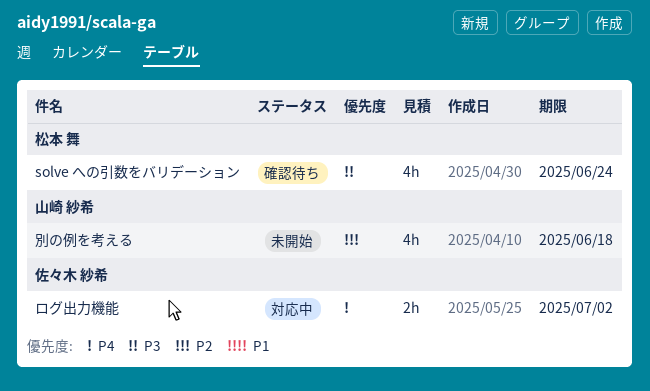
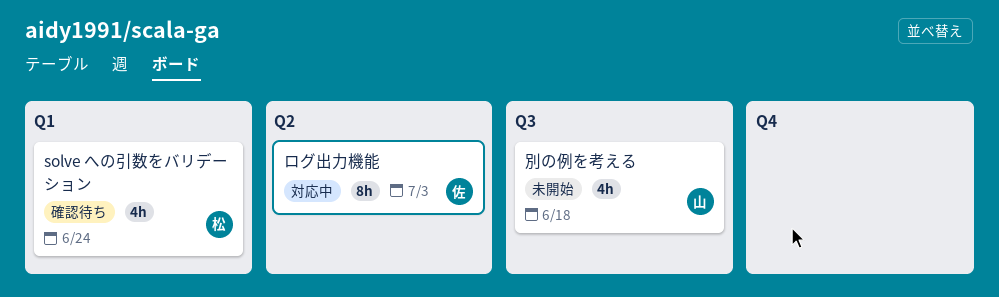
ログ出力機能, estimate: 2h -> 8h
ログ出力機能, due: Jul 2 -> Jul 3

